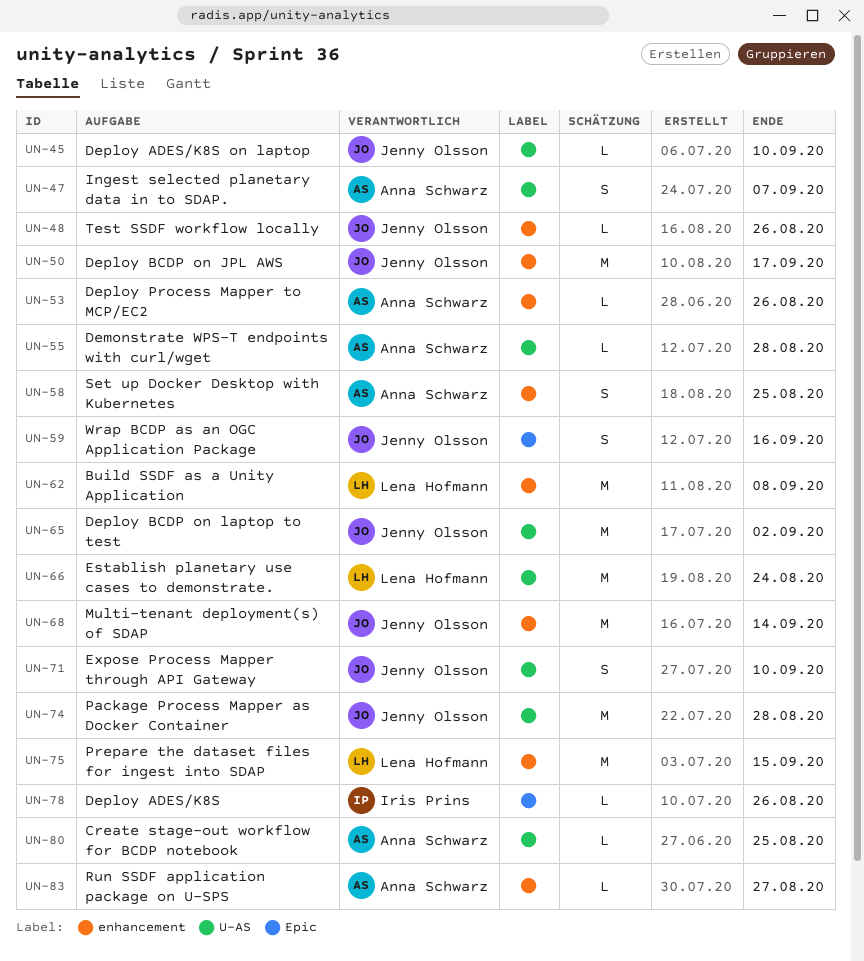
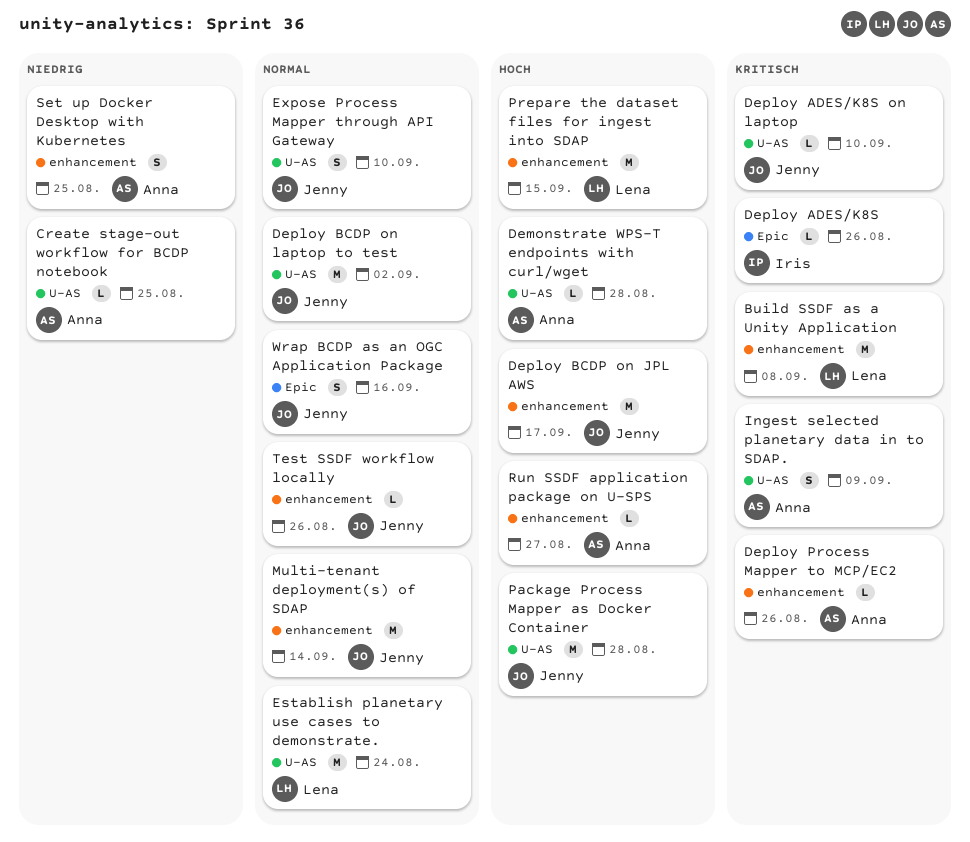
Ingest selected planetary data in to SDAP., due: Sep 7 -> Sep 9

